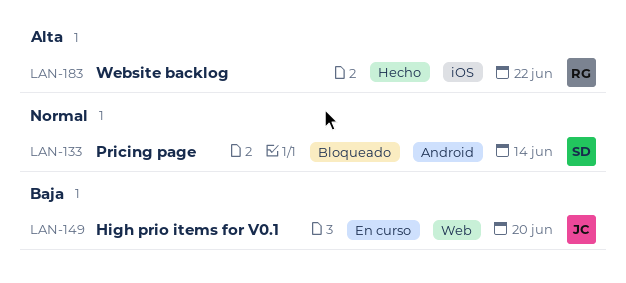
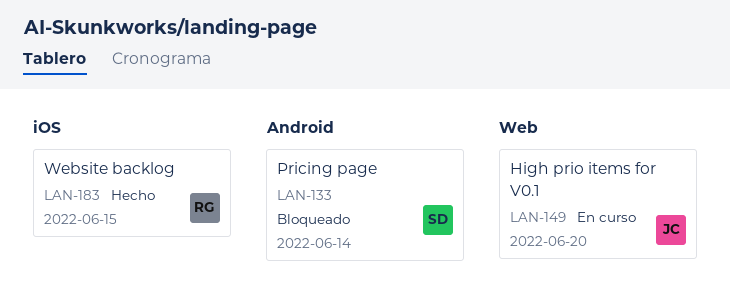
LAN-183, due: Jun 22 -> Jun 15

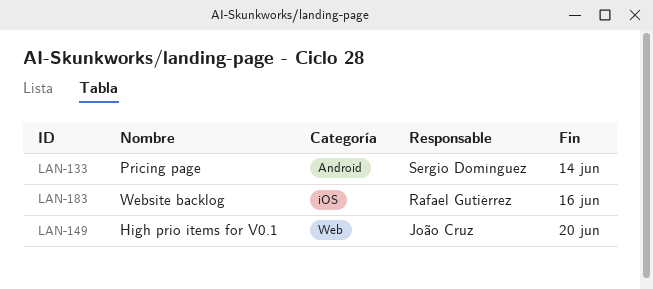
LAN-183, due: Jun 15 -> Jun 16

